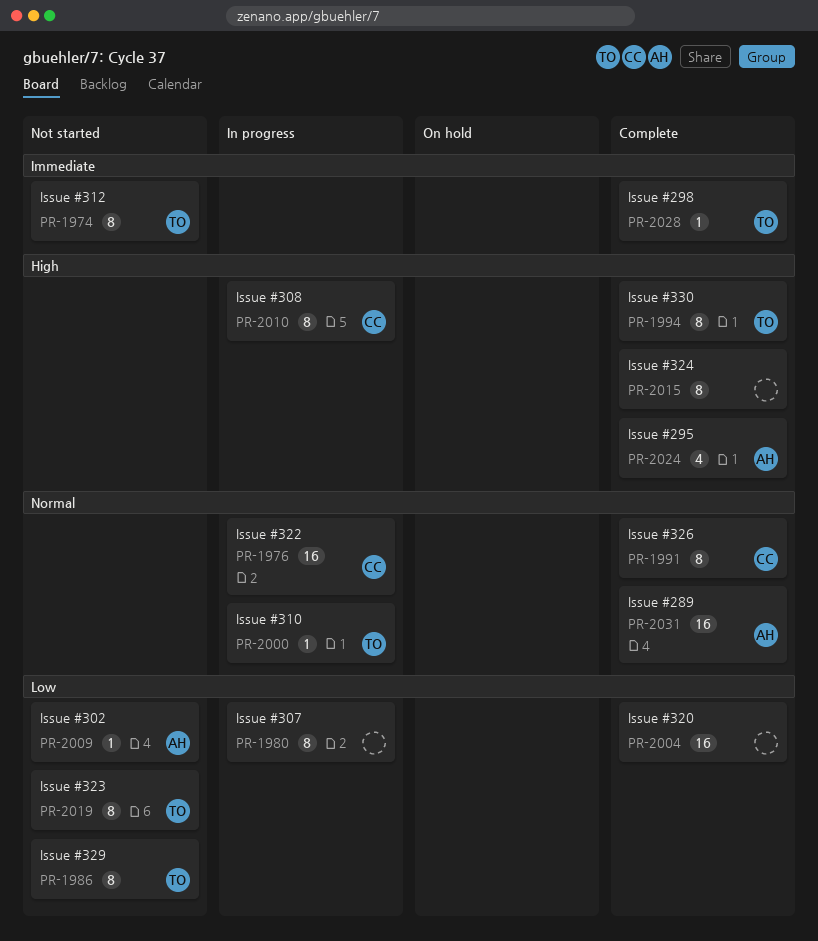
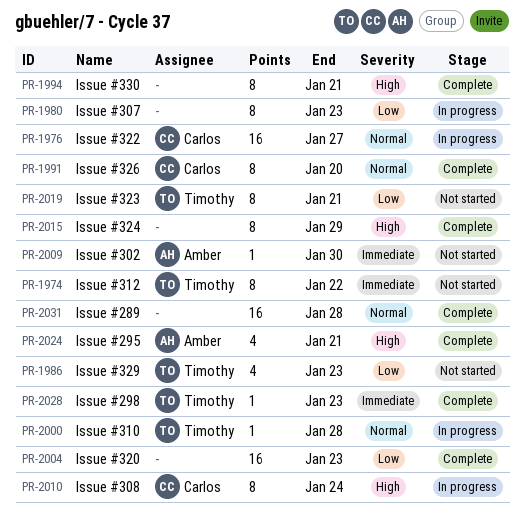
PR-1986, estimate: 8 -> 4
PR-1994, owner: Timothy -> none
PR-2009, priority: Low -> Immediate
PR-2031, owner: Amber -> none

